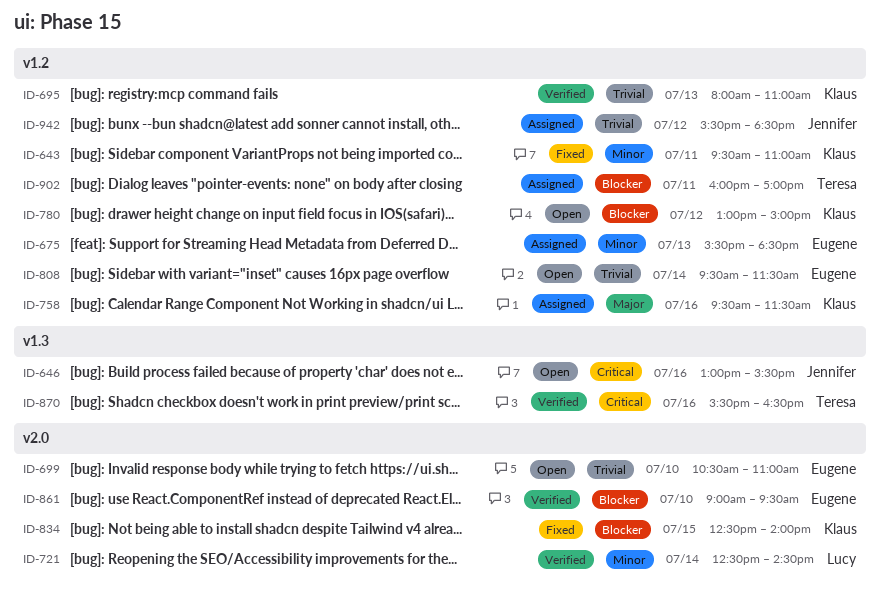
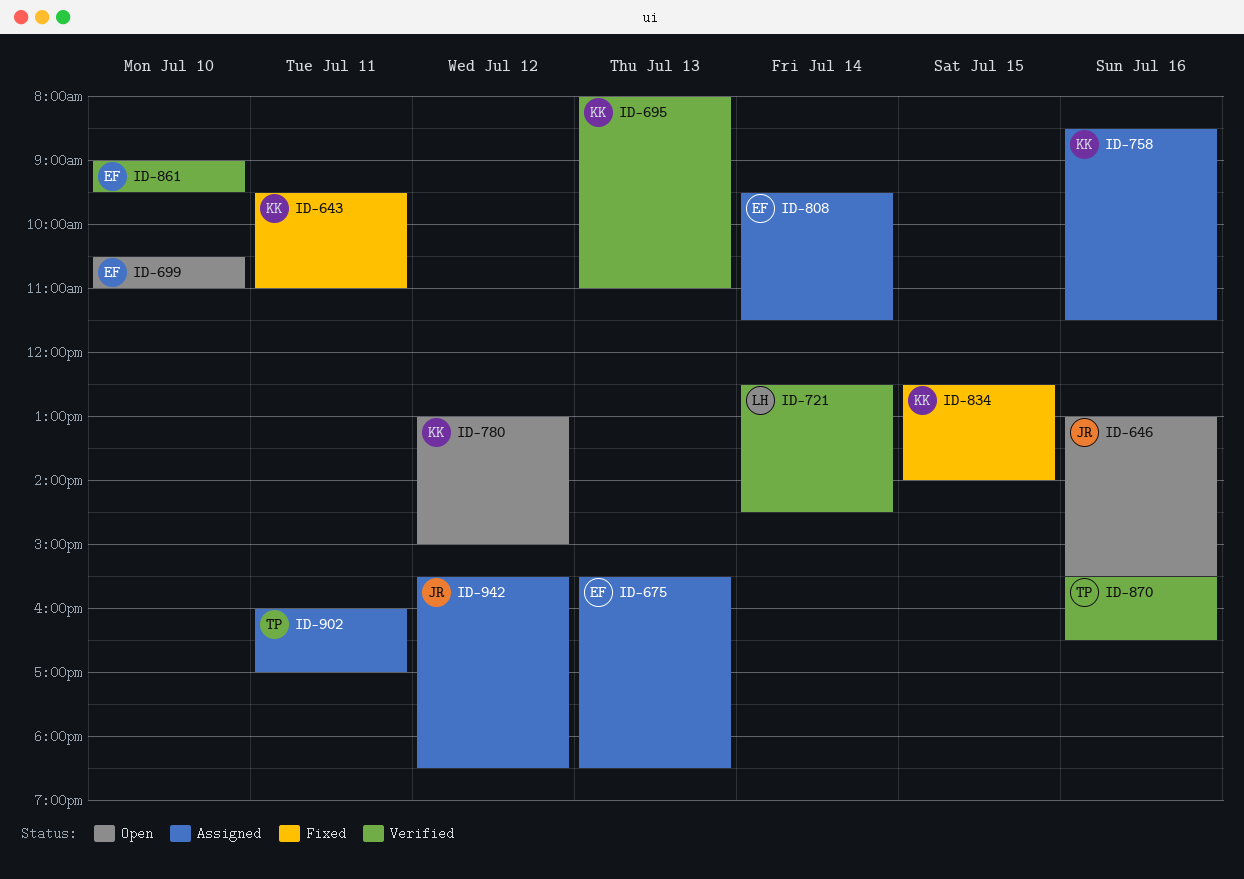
ID-758, begins: 09:30 -> 08:30
ID-808, status: Open -> Assigned

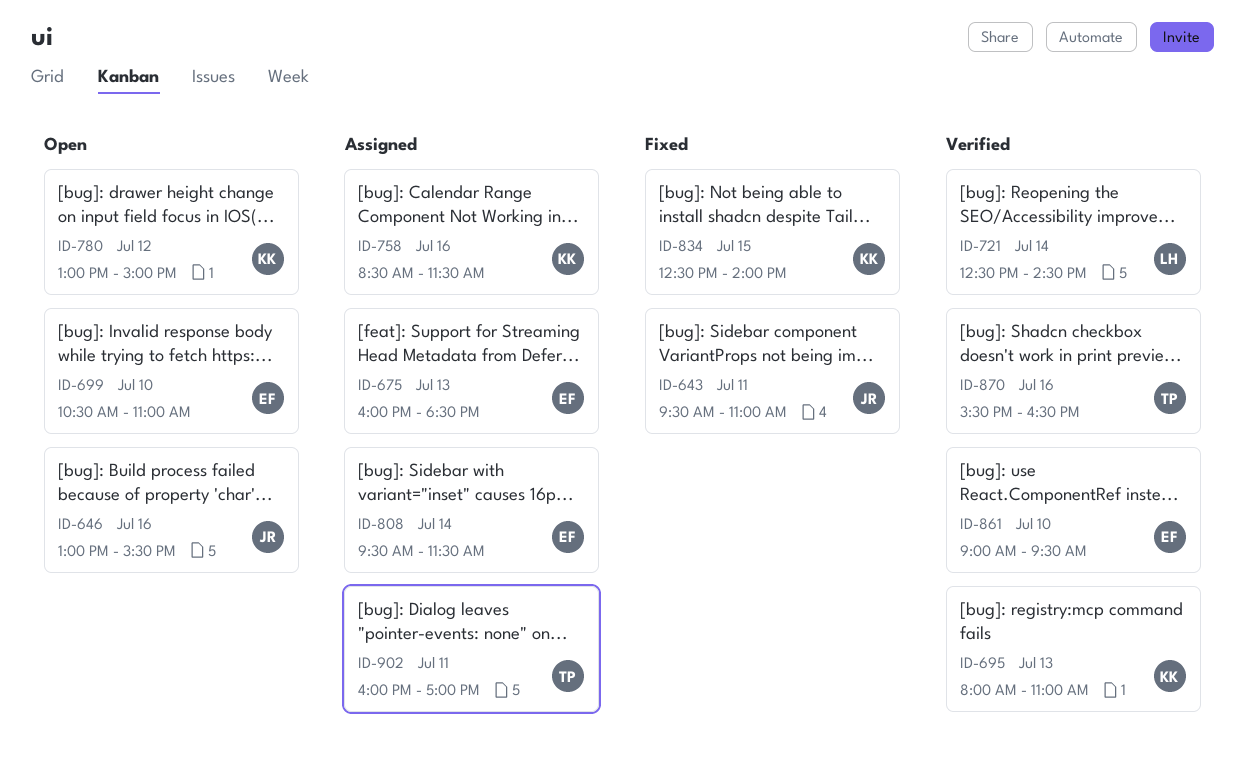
ID-643, owner: KK -> JR
ID-675, begins: 15:30 -> 16:00
ID-942: present -> none

